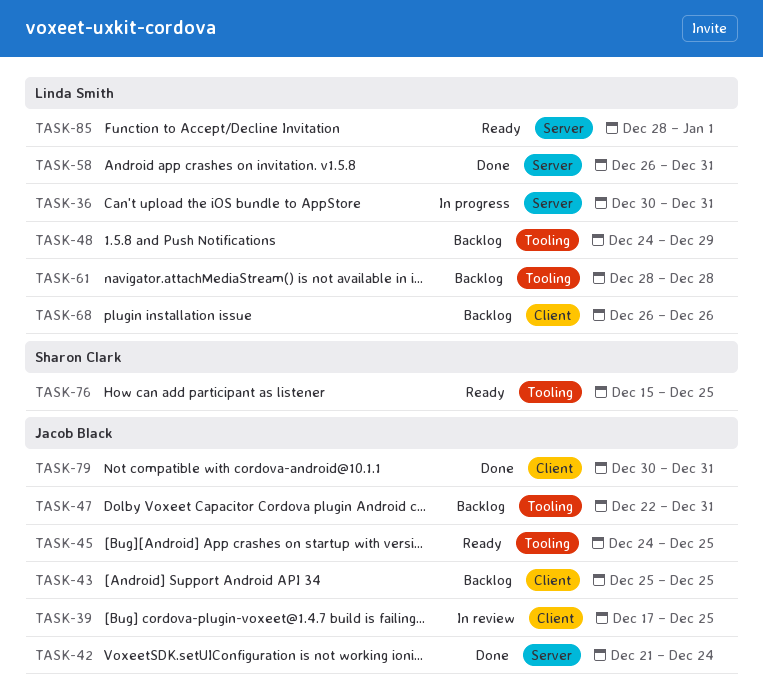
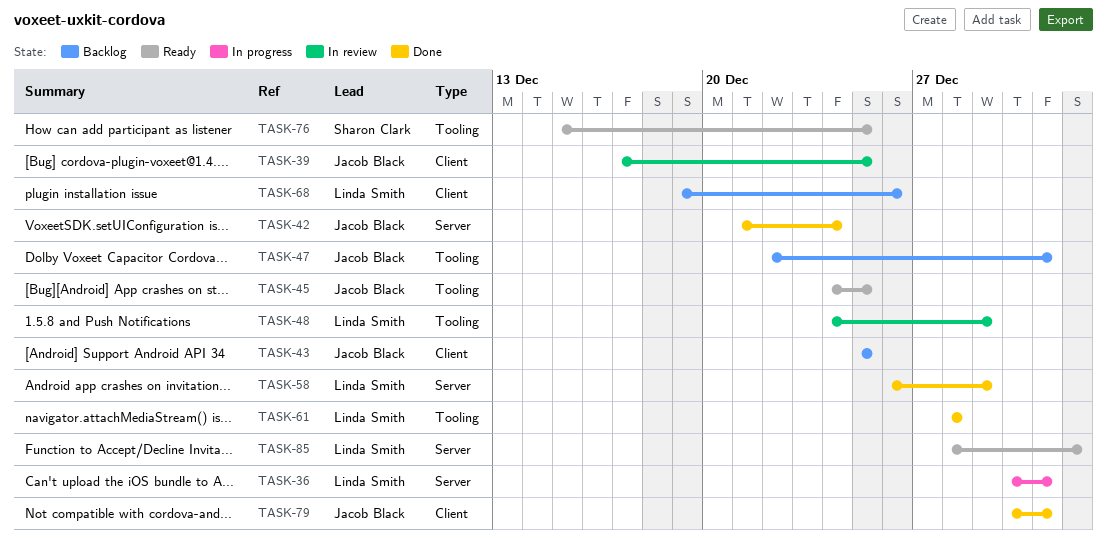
TASK-48, status: Backlog -> In review
TASK-58, due: Dec 31 -> Dec 29
TASK-61, status: Backlog -> Done
TASK-68, start: Dec 26 -> Dec 19

